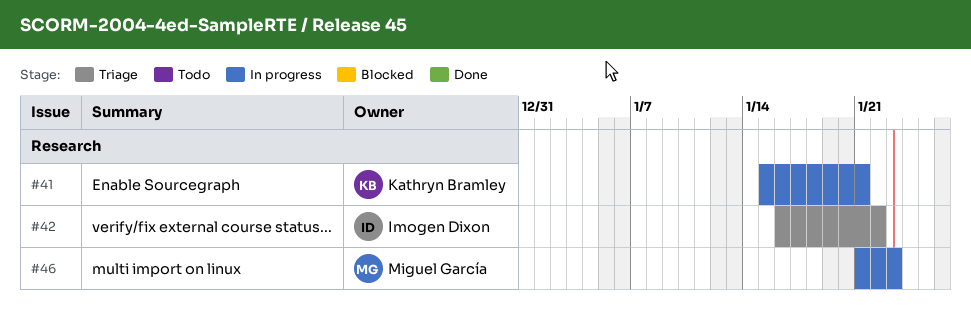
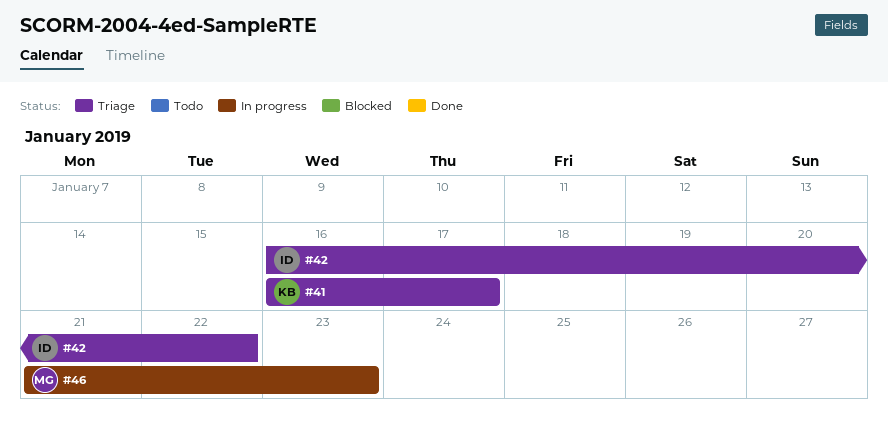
#41, status: In progress -> Triage
#41, start: Jan 15 -> Jan 16
#41, due: Jan 21 -> Jan 17

